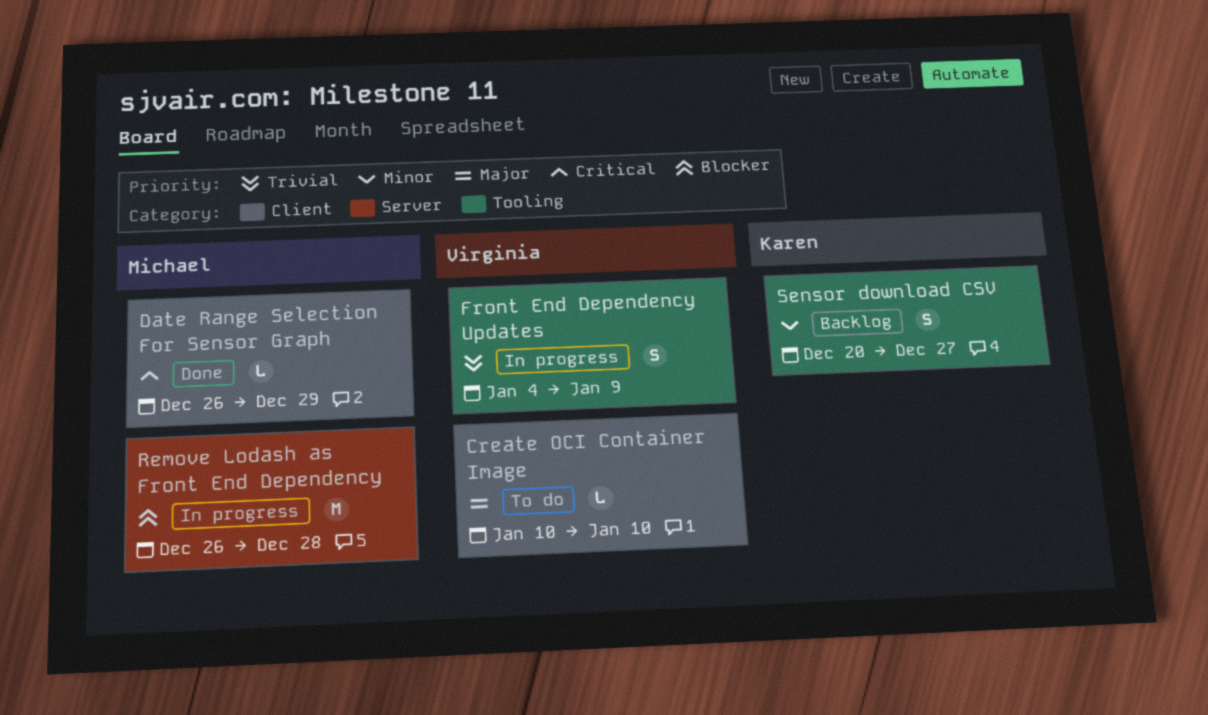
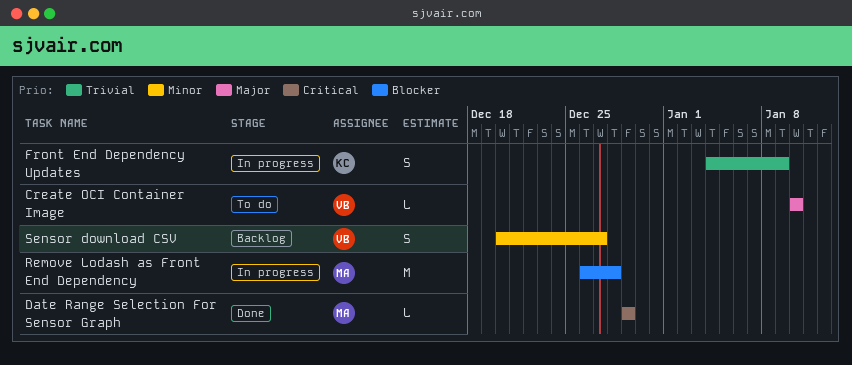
Date Range Selection For Sensor Graph, start: Dec 26 -> Dec 29
Front End Dependency Updates, owner: Virginia -> Karen
Sensor download CSV, owner: Karen -> Virginia

